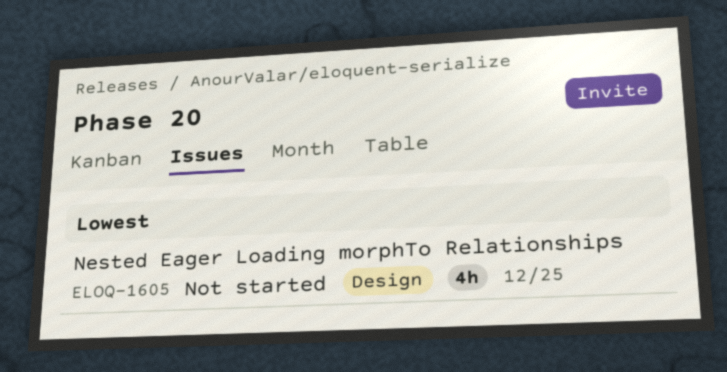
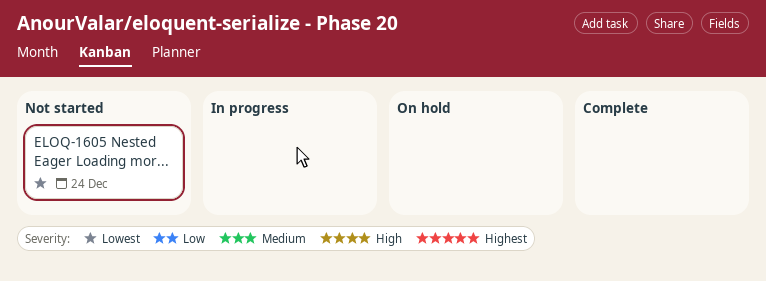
ELOQ-1605, due: Dec 25 -> Dec 24

